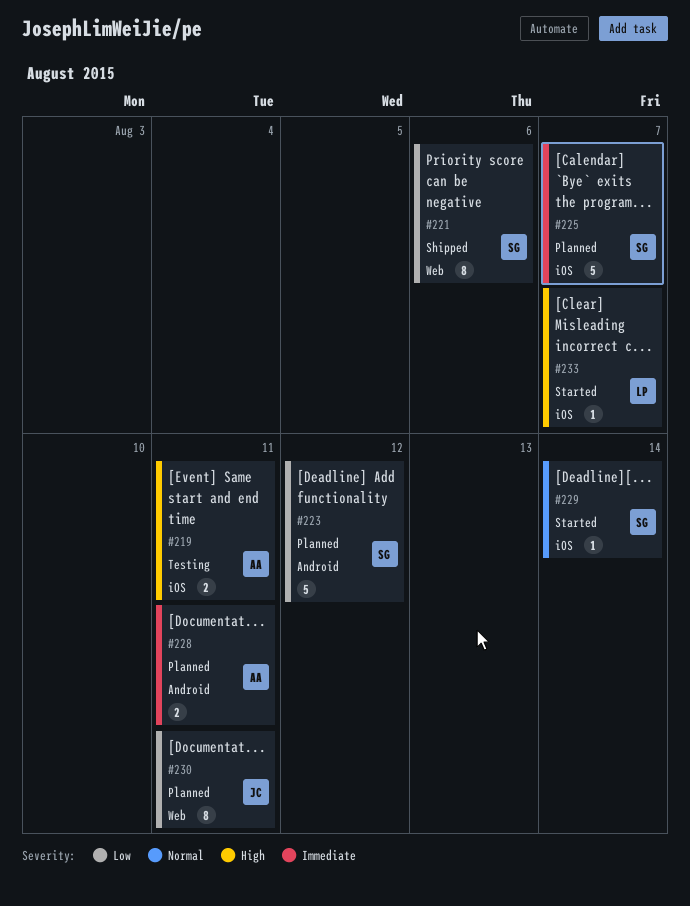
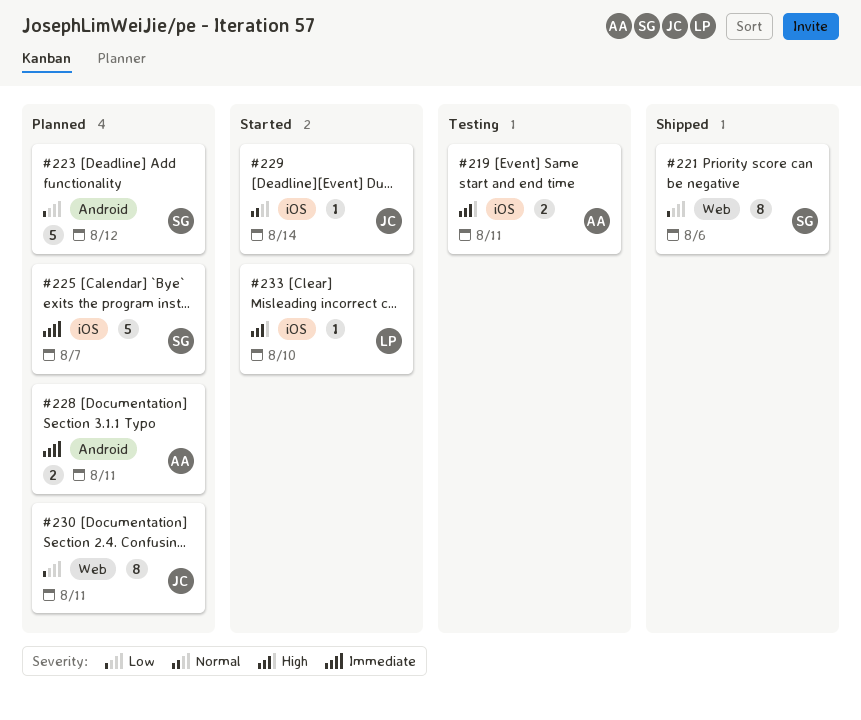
#229, owner: SG -> JC
#233, due: Aug 7 -> Aug 10

